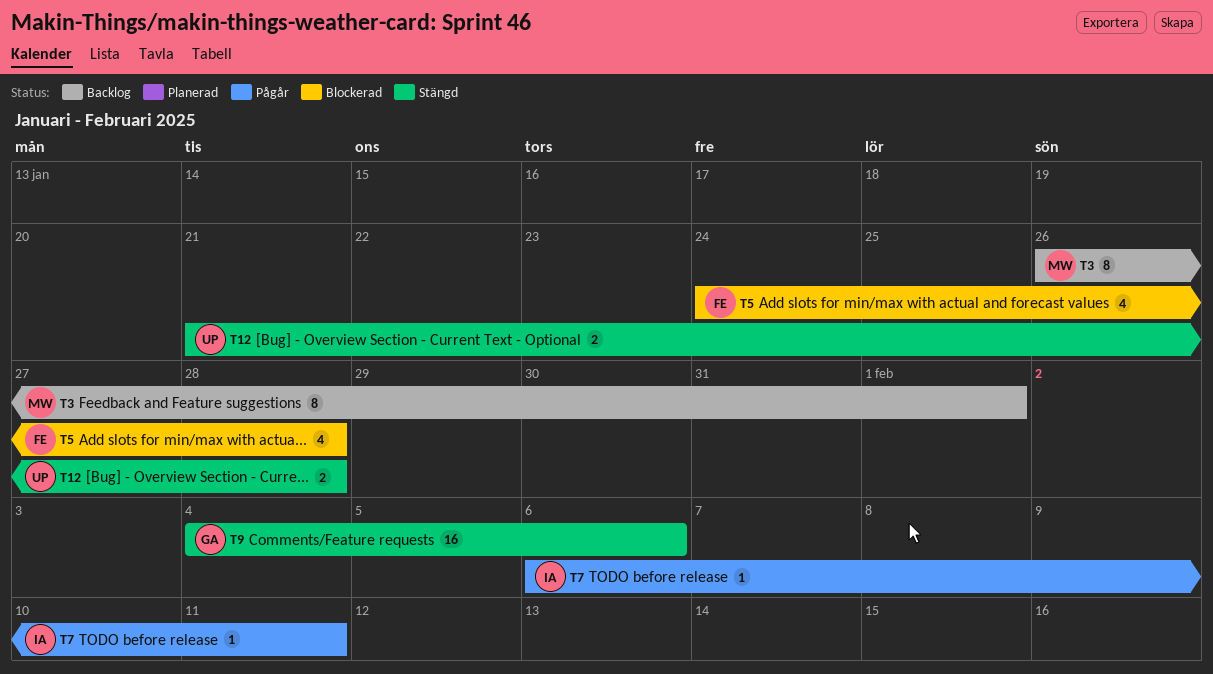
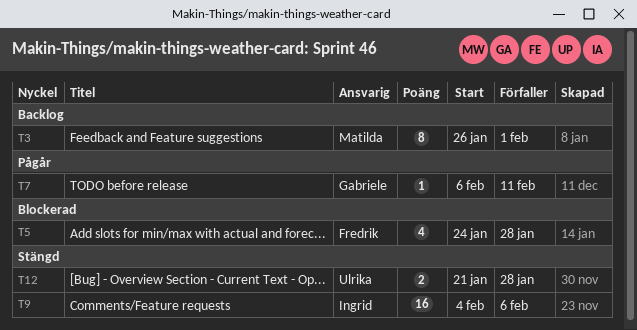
T7, owner: Ingrid -> Gabriele
T9, owner: Gabriele -> Ingrid

